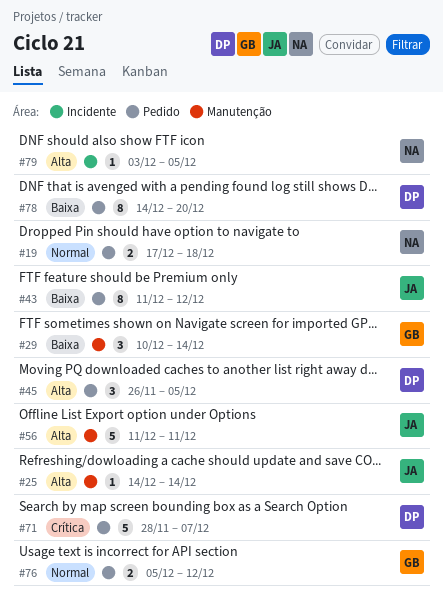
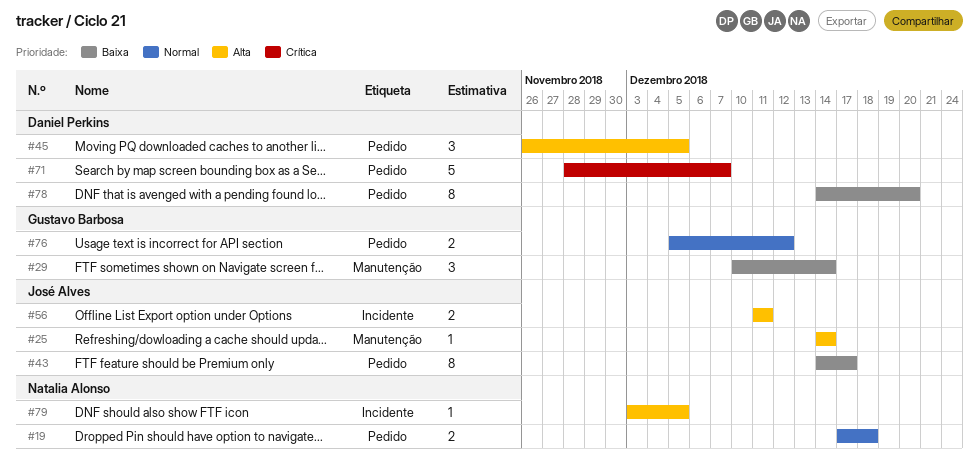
#43, start: Dec 11 -> Dec 14
#43, due: Dec 12 -> Dec 17
#56, label: Manutenção -> Incidente
#56, estimate: 5 -> 2

